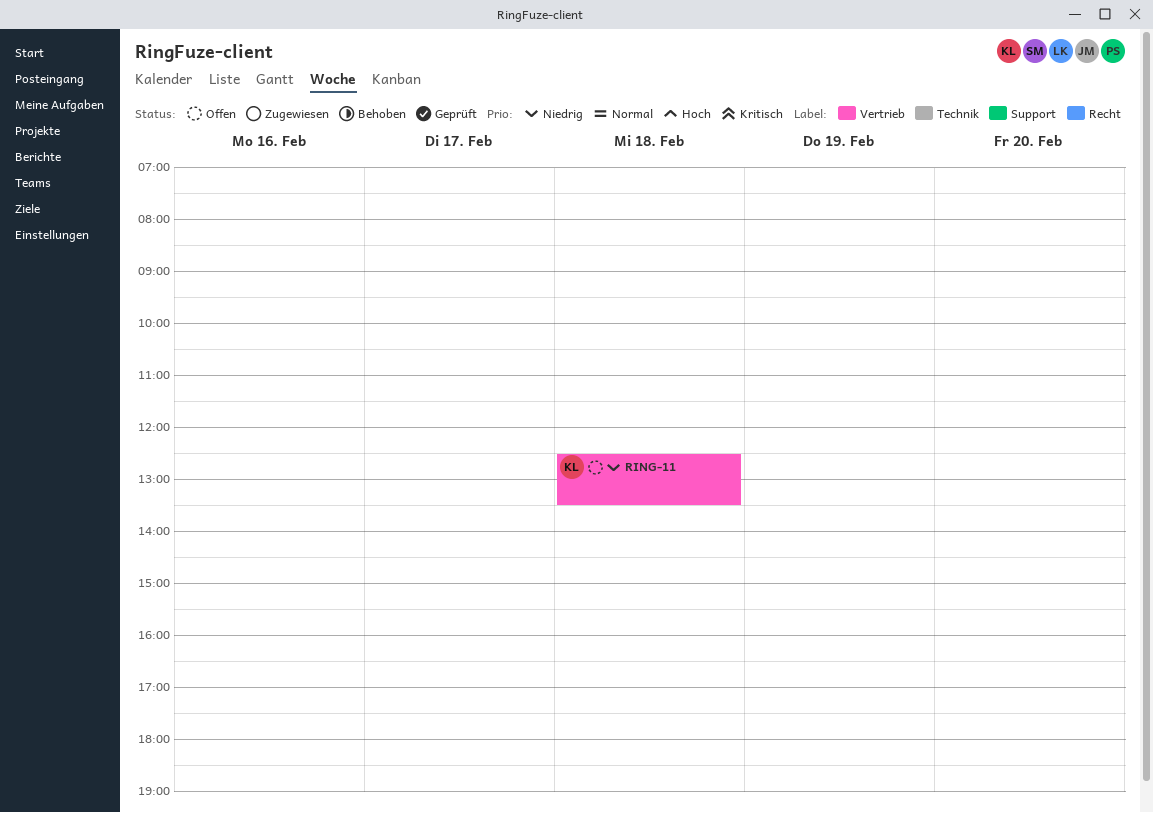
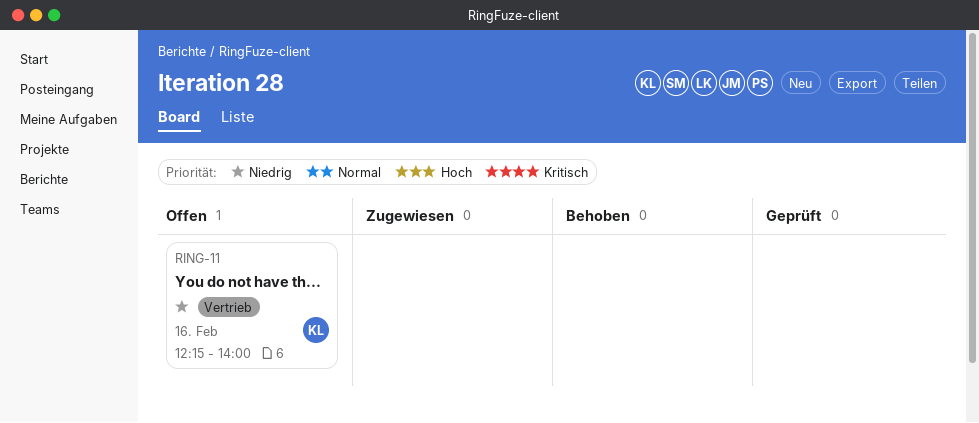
RING-11, day: Feb 18 -> Feb 16
RING-11, begins: 12:30 -> 12:15
RING-11, ends: 13:30 -> 14:00

